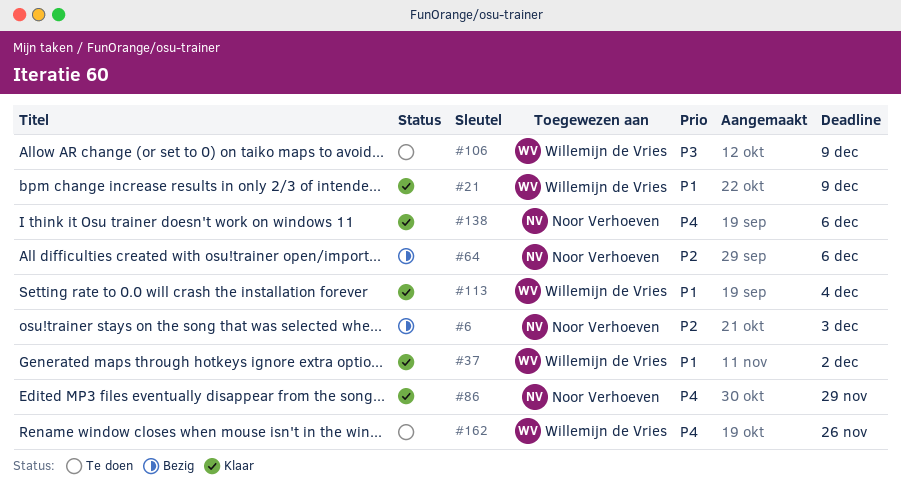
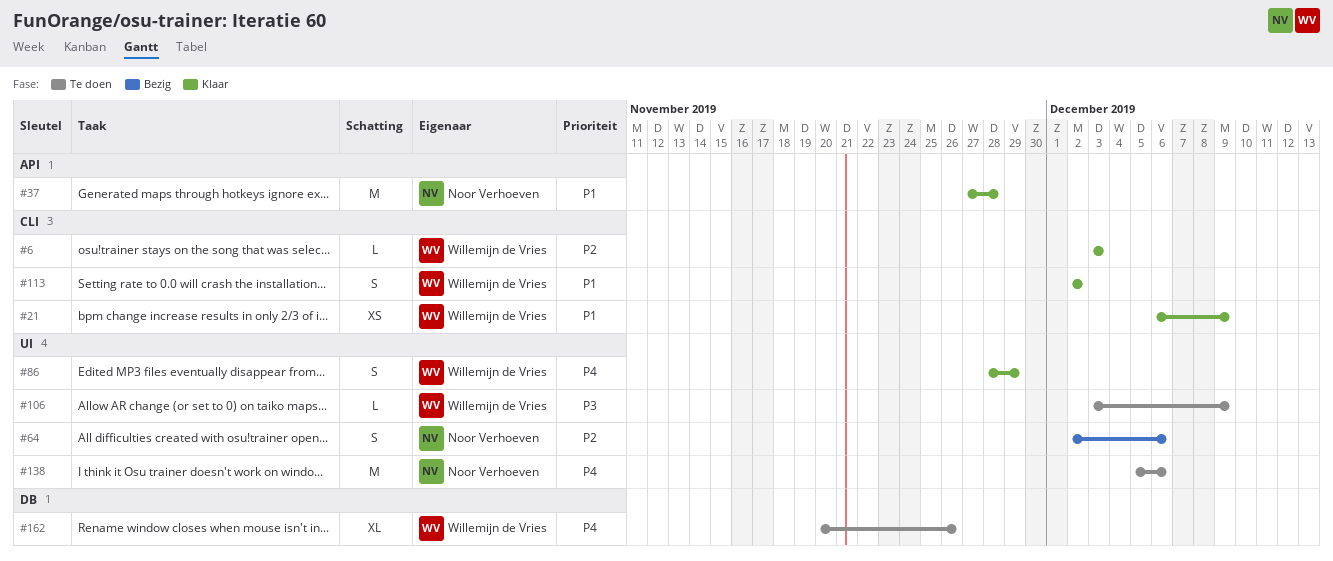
#6, status: Bezig -> Klaar
#6, owner: Noor Verhoeven -> Willemijn de Vries
#37, owner: Willemijn de Vries -> Noor Verhoeven
#37, due: Dec 2 -> Nov 28
#86, owner: Noor Verhoeven -> Willemijn de Vries
#113, due: Dec 4 -> Dec 2
#138, status: Klaar -> Te doen

